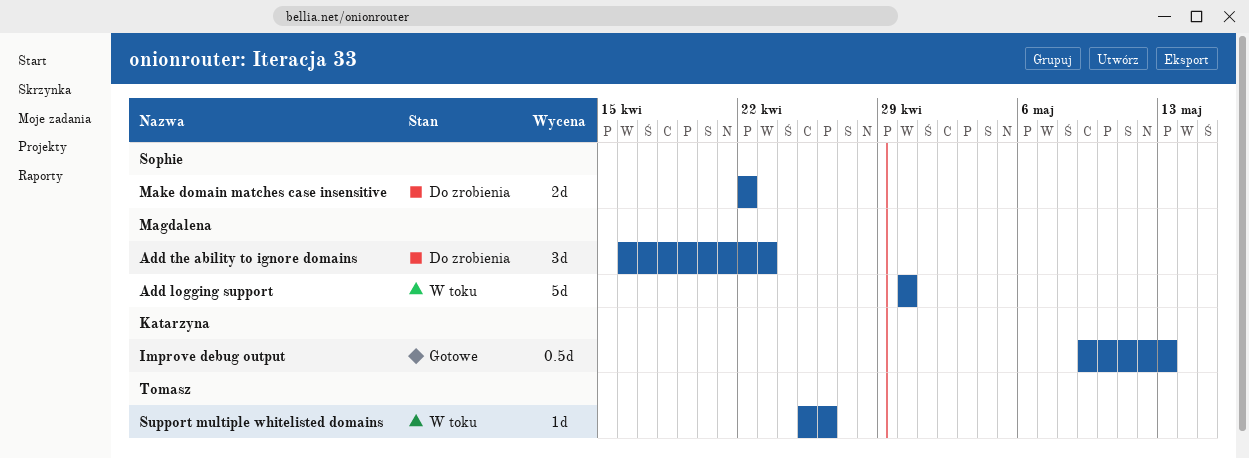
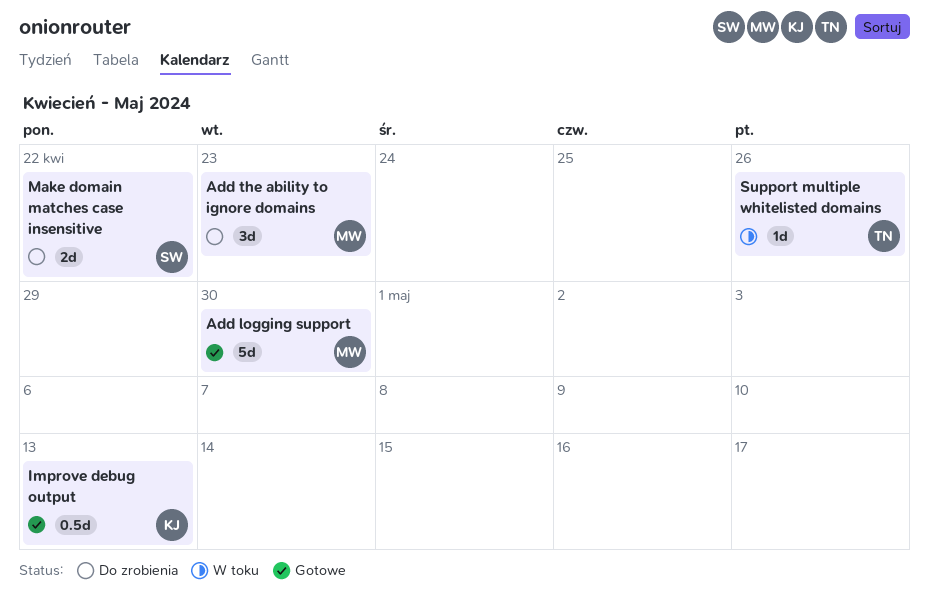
Add logging support, status: W toku -> Gotowe

